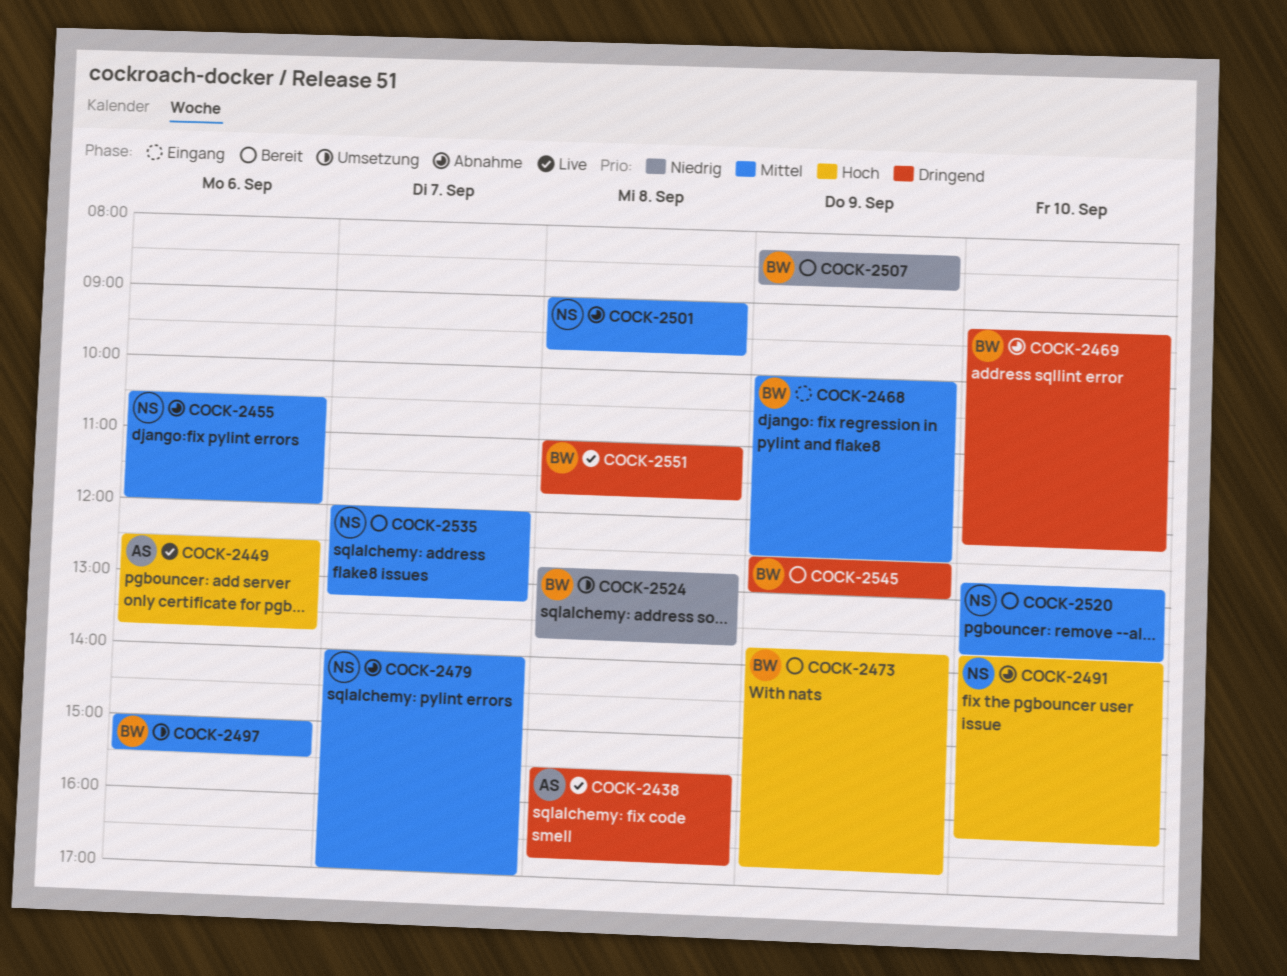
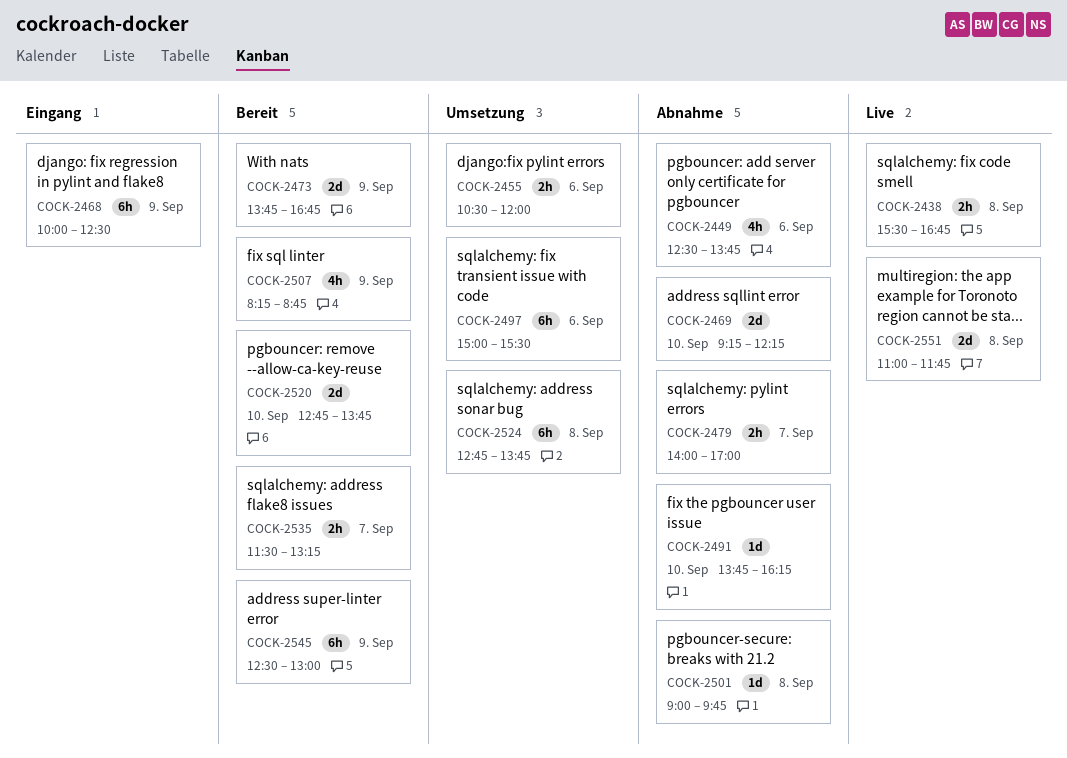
COCK-2449, status: Live -> Abnahme
COCK-2455, status: Abnahme -> Umsetzung
COCK-2535, begins: 12:00 -> 11:30

